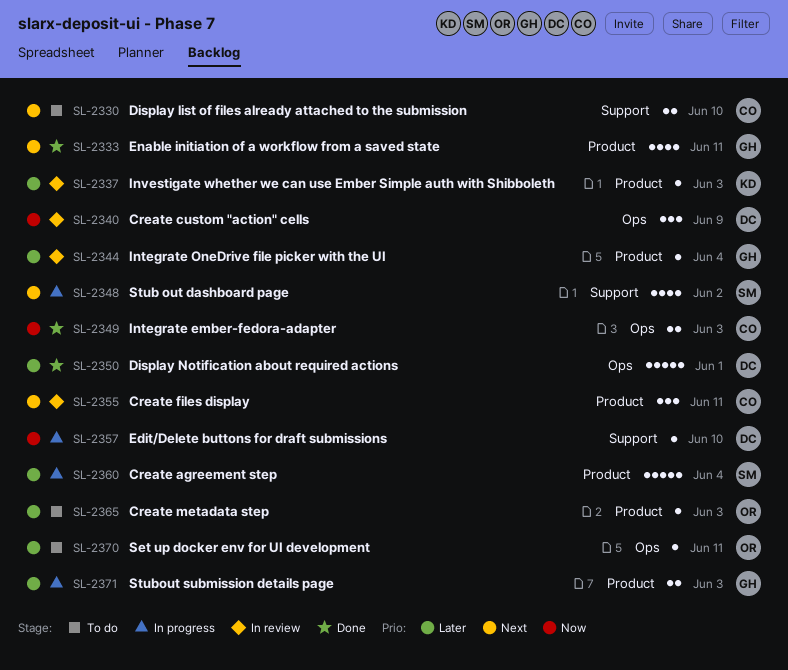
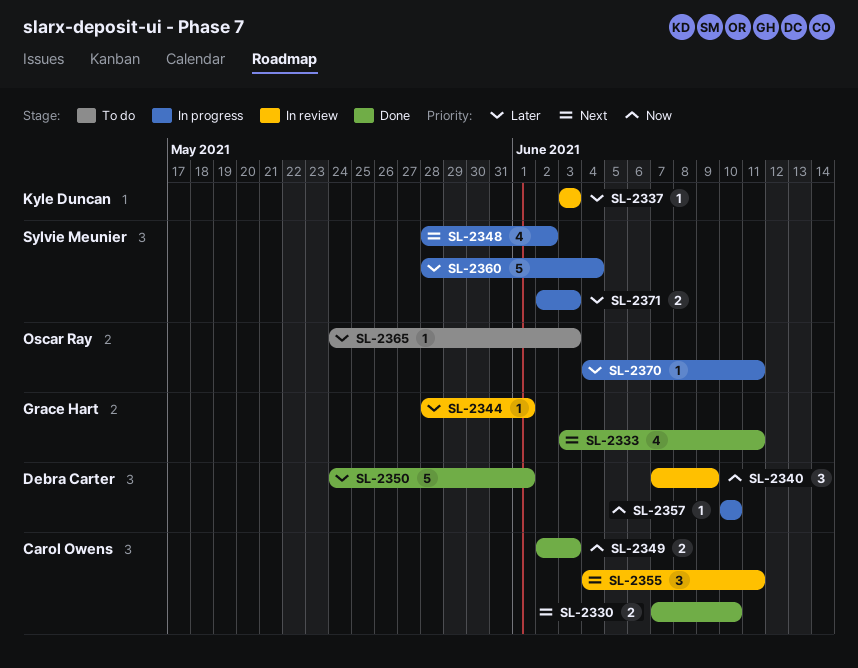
SL-2330, status: To do -> Done
SL-2344, due: Jun 4 -> Jun 1
SL-2370, status: To do -> In progress
SL-2371, owner: Grace Hart -> Sylvie Meunier

